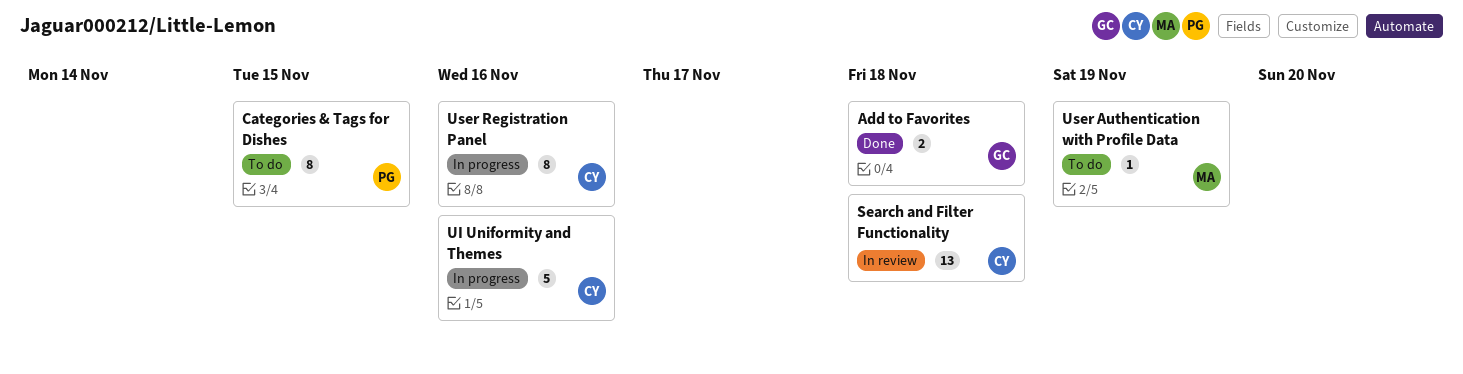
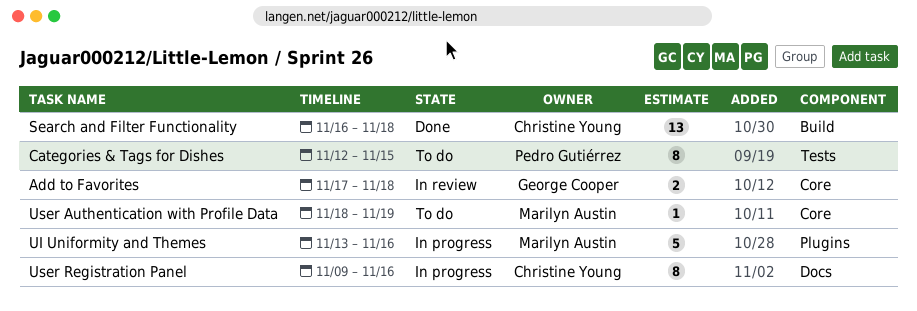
Add to Favorites, status: Done -> In review
Search and Filter Functionality, status: In review -> Done
UI Uniformity and Themes, owner: Christine Young -> Marilyn Austin

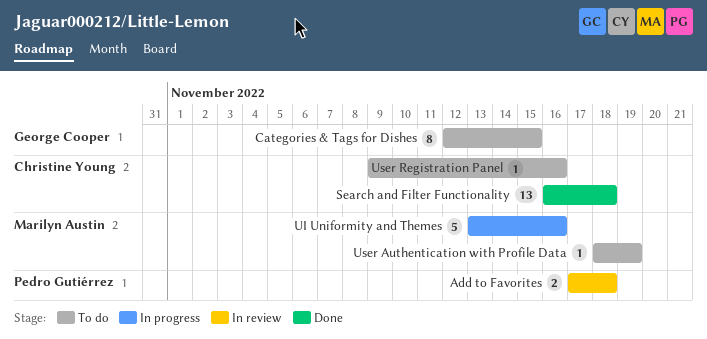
Add to Favorites, owner: George Cooper -> Pedro Gutiérrez
Categories & Tags for Dishes, owner: Pedro Gutiérrez -> George Cooper
User Registration Panel, status: In progress -> To do
User Registration Panel, estimate: 8 -> 1

